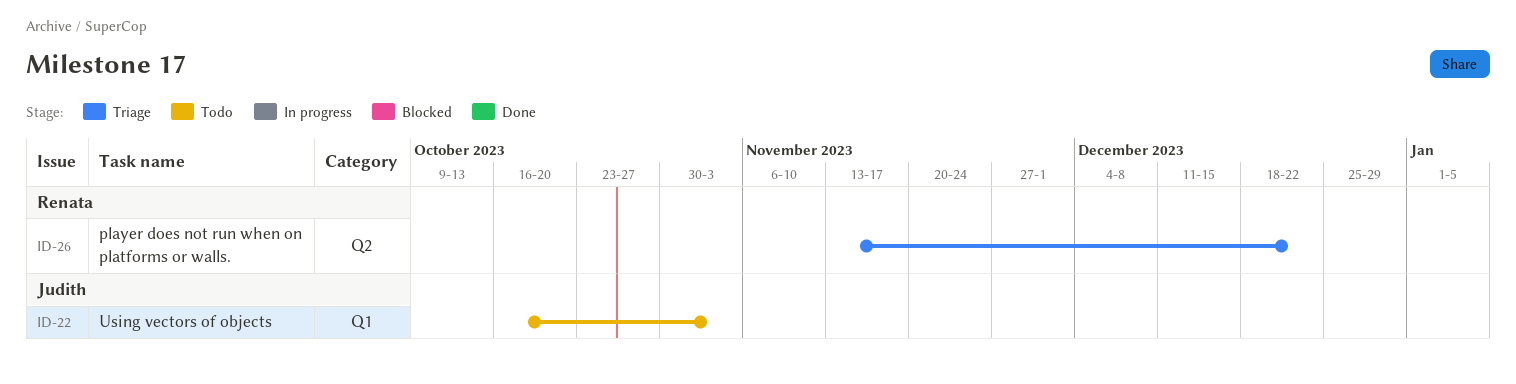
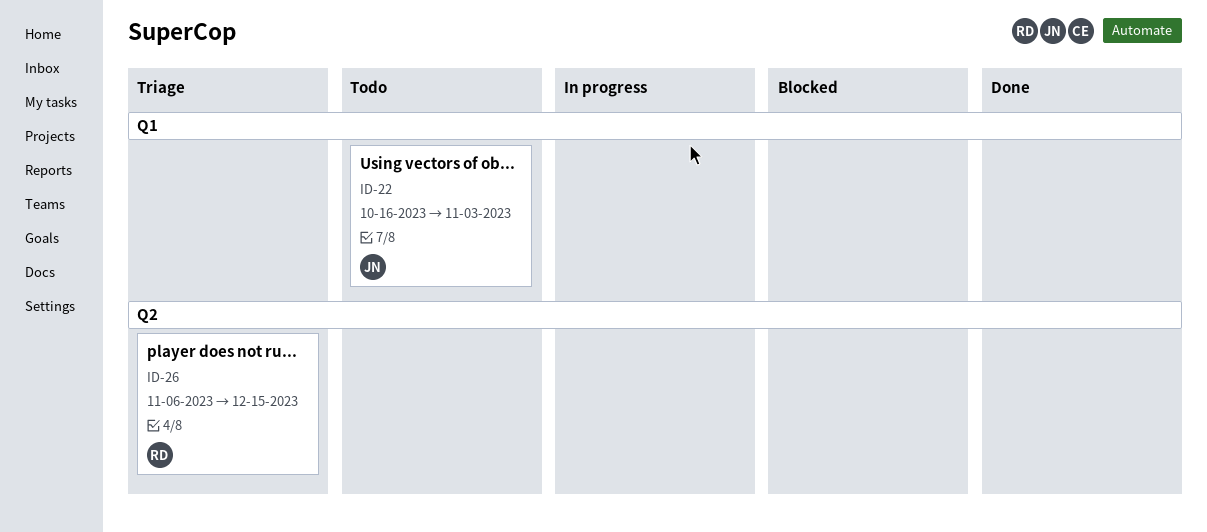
ID-26, start: Nov 13 -> Nov 6
ID-26, due: Dec 22 -> Dec 15

